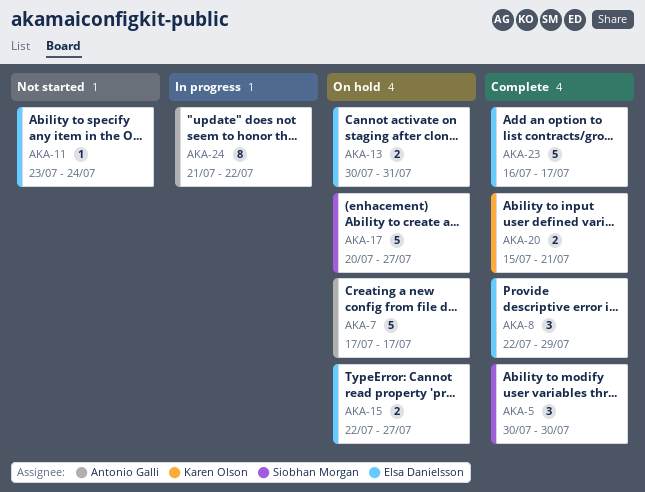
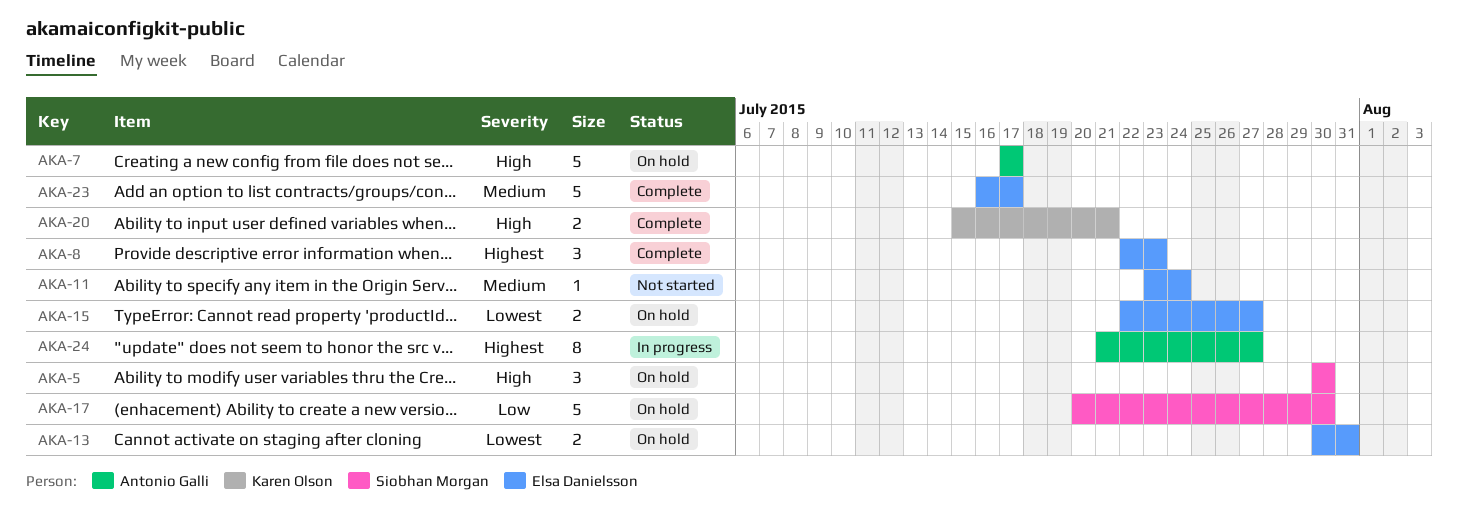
AKA-5, status: Complete -> On hold
AKA-8, due: Jul 29 -> Jul 23
AKA-17, due: Jul 27 -> Jul 30
AKA-24, due: Jul 22 -> Jul 27

